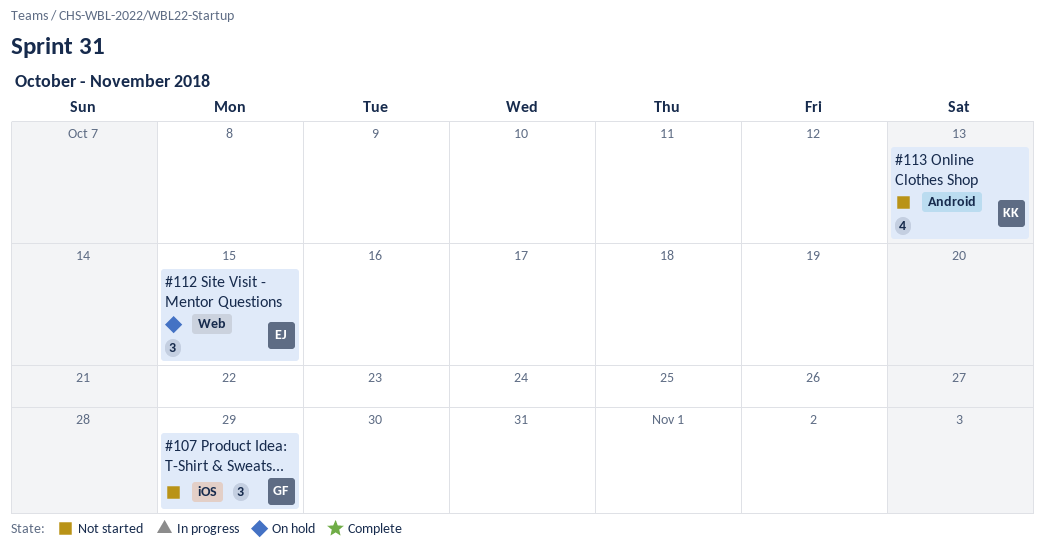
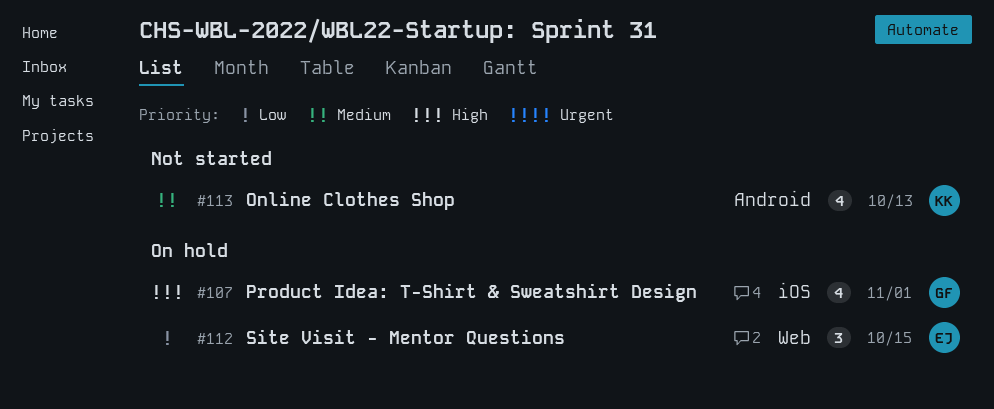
#107, status: Not started -> On hold
#107, estimate: 3 -> 4
#107, due: Oct 29 -> Nov 1

